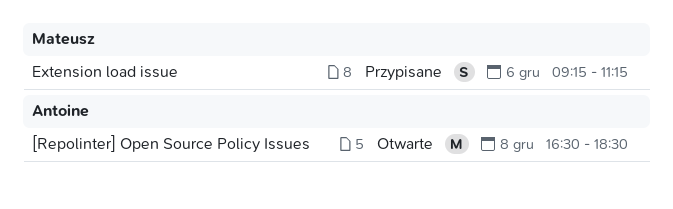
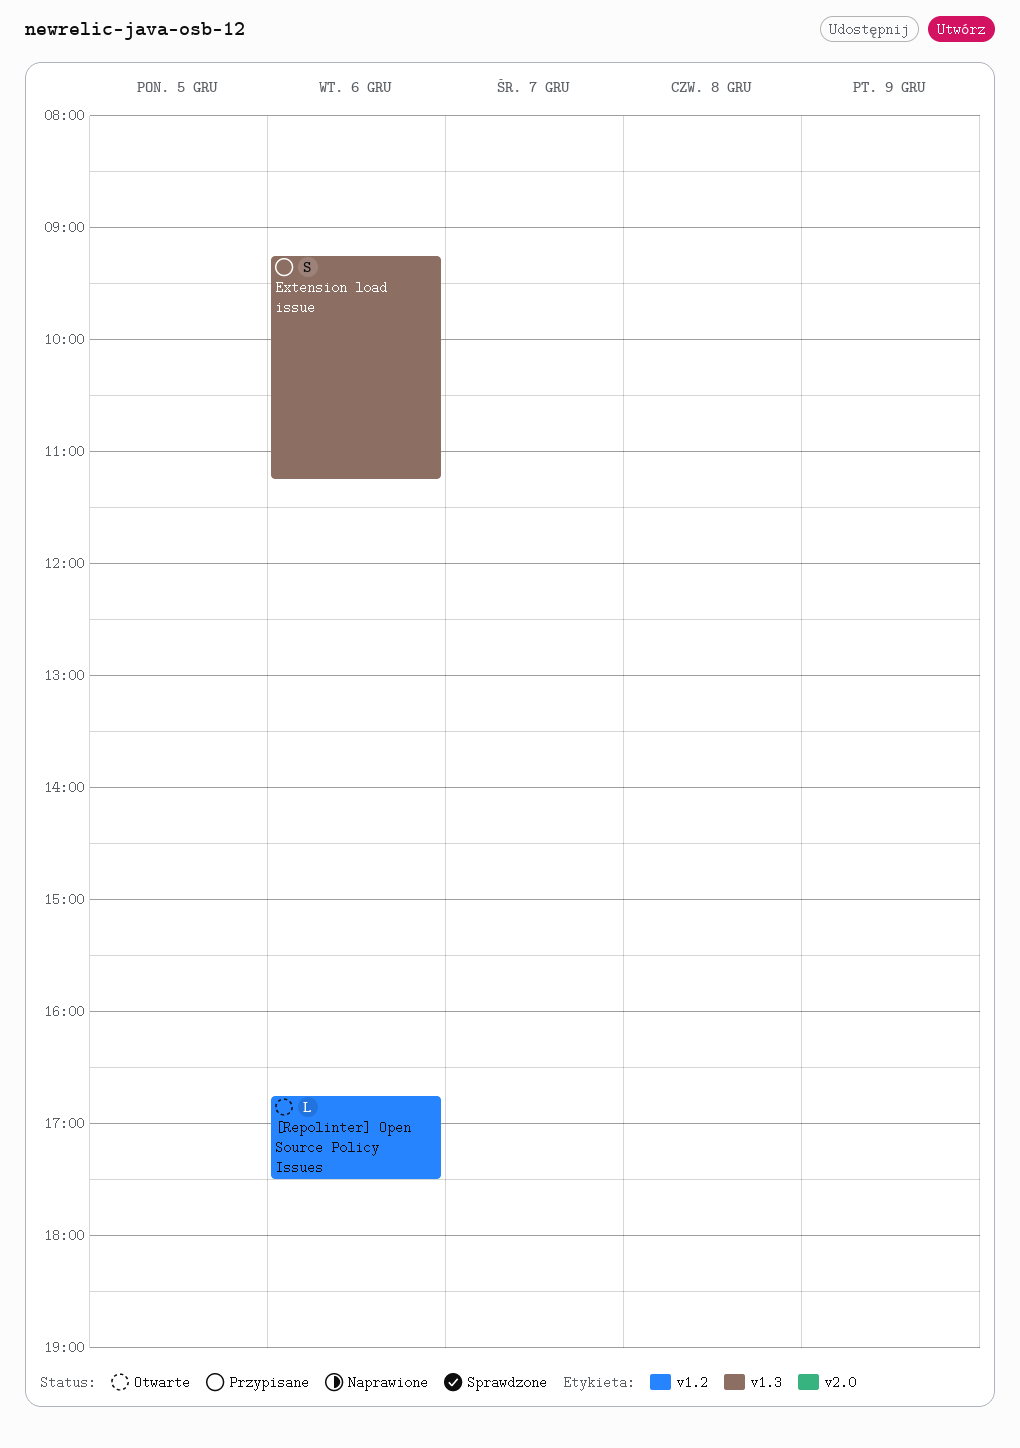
[Repolinter] Open Source Policy Issues, estimate: M -> L
[Repolinter] Open Source Policy Issues, day: Dec 8 -> Dec 6
[Repolinter] Open Source Policy Issues, begins: 16:30 -> 16:45
[Repolinter] Open Source Policy Issues, ends: 18:30 -> 17:30

